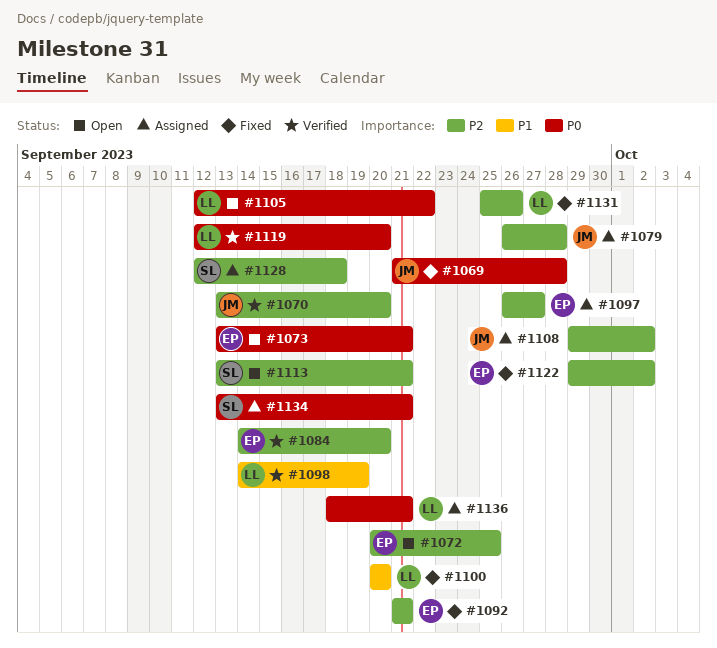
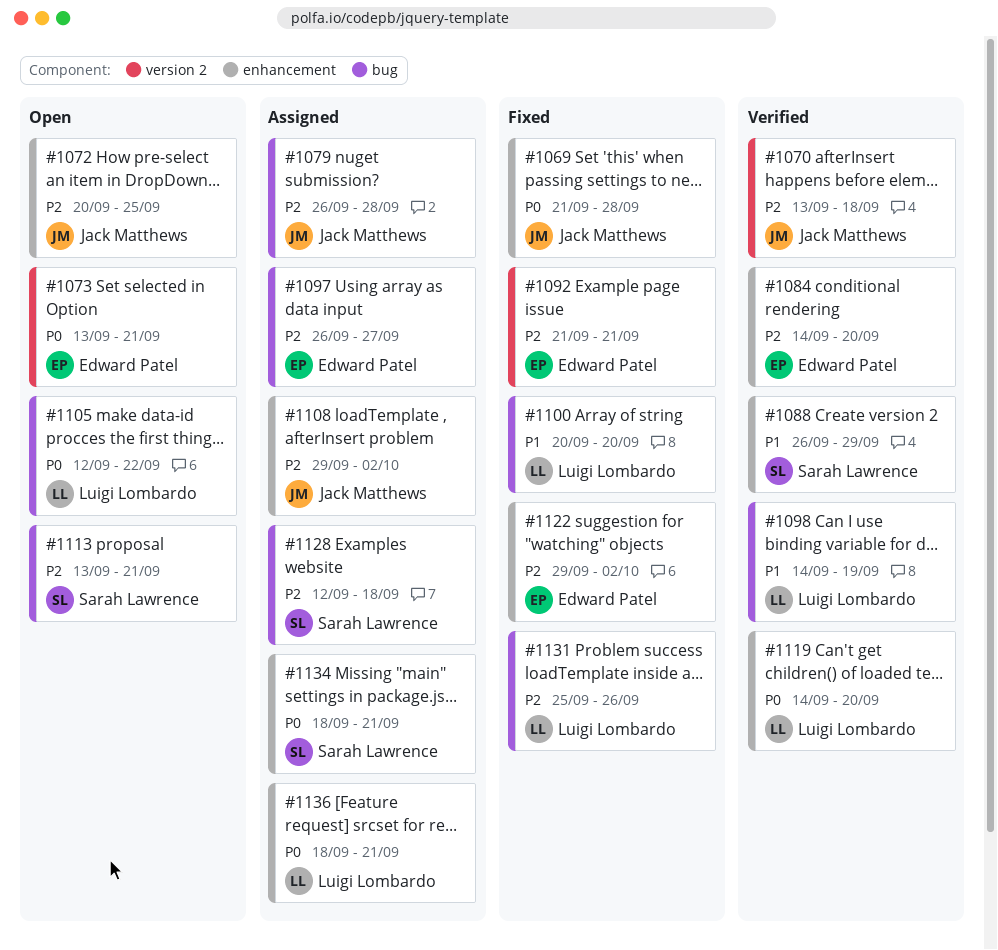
#1070, due: Sep 20 -> Sep 18
#1072, owner: Edward Patel -> Jack Matthews
#1088: none -> present
#1119, start: Sep 12 -> Sep 14
#1134, start: Sep 13 -> Sep 18

